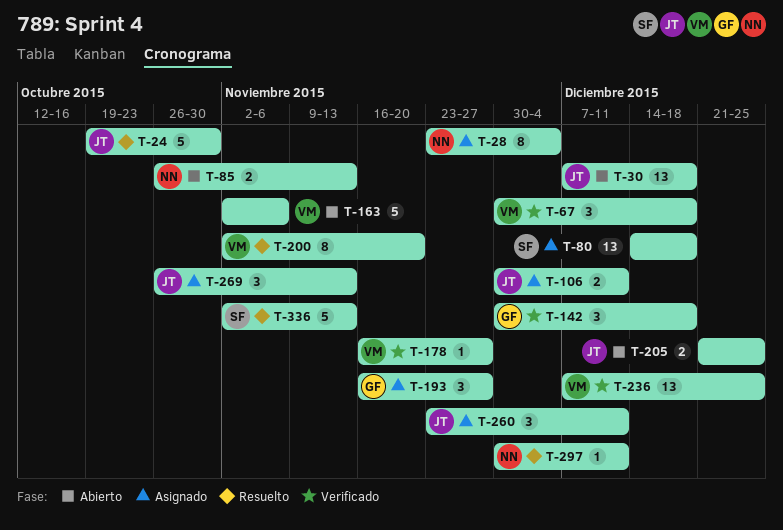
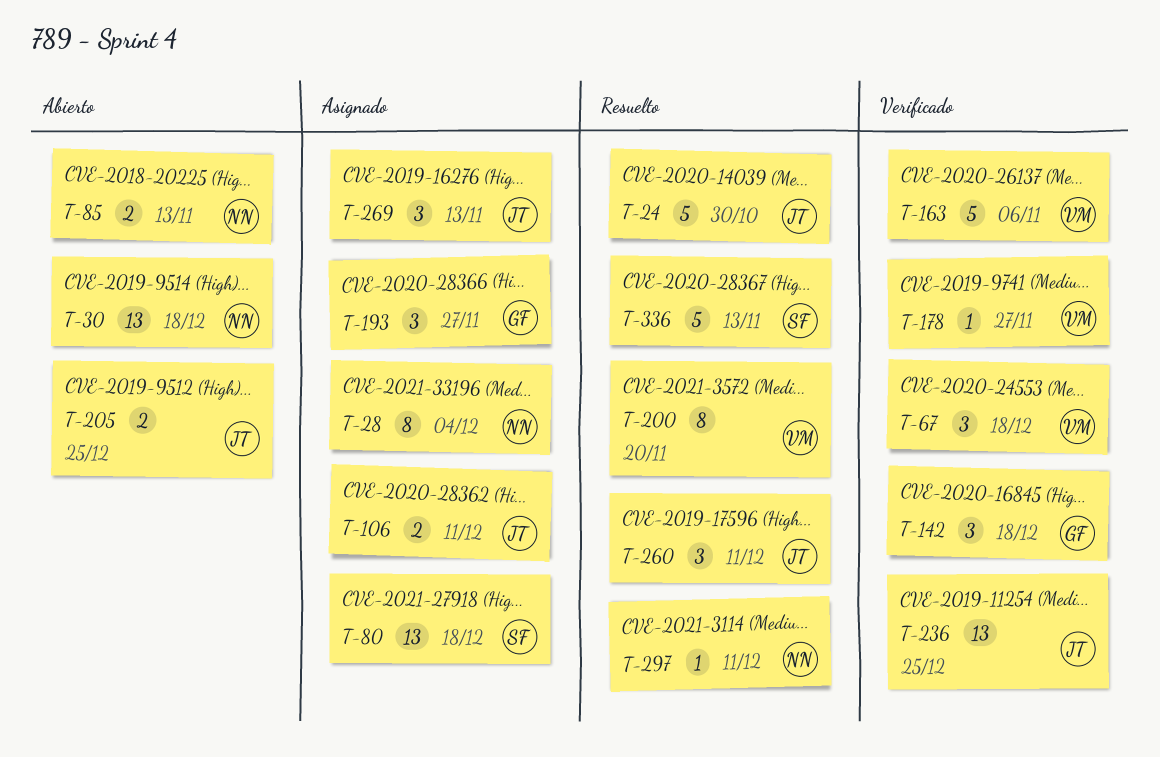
T-30, owner: JT -> NN
T-163, status: Abierto -> Verificado
T-236, owner: VM -> JT
T-260, status: Asignado -> Resuelto

